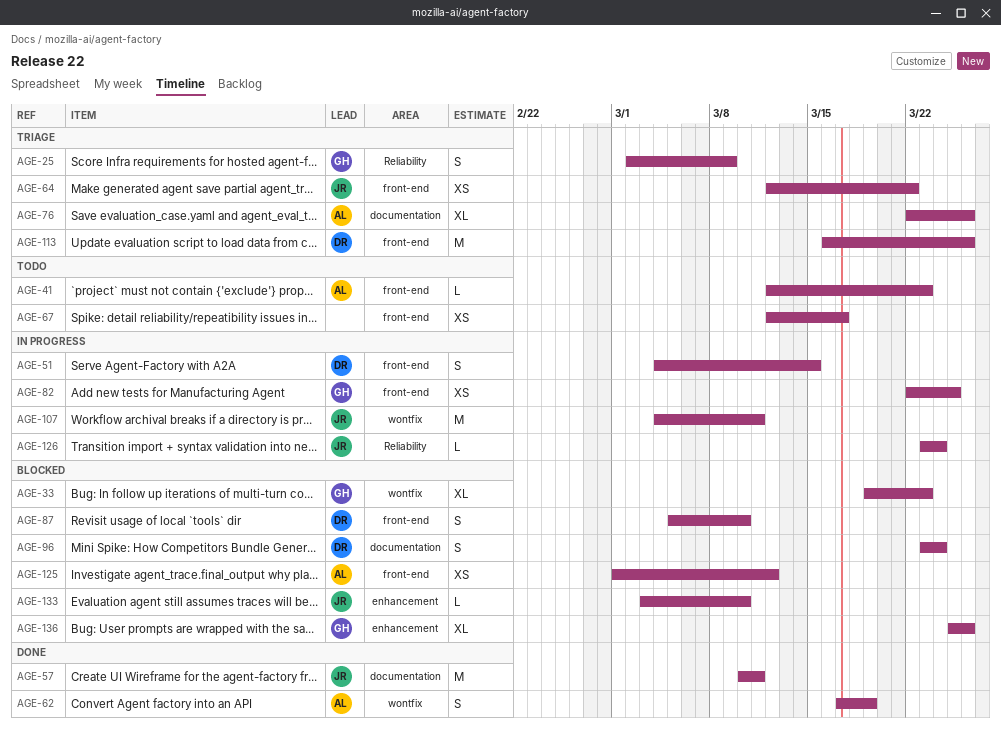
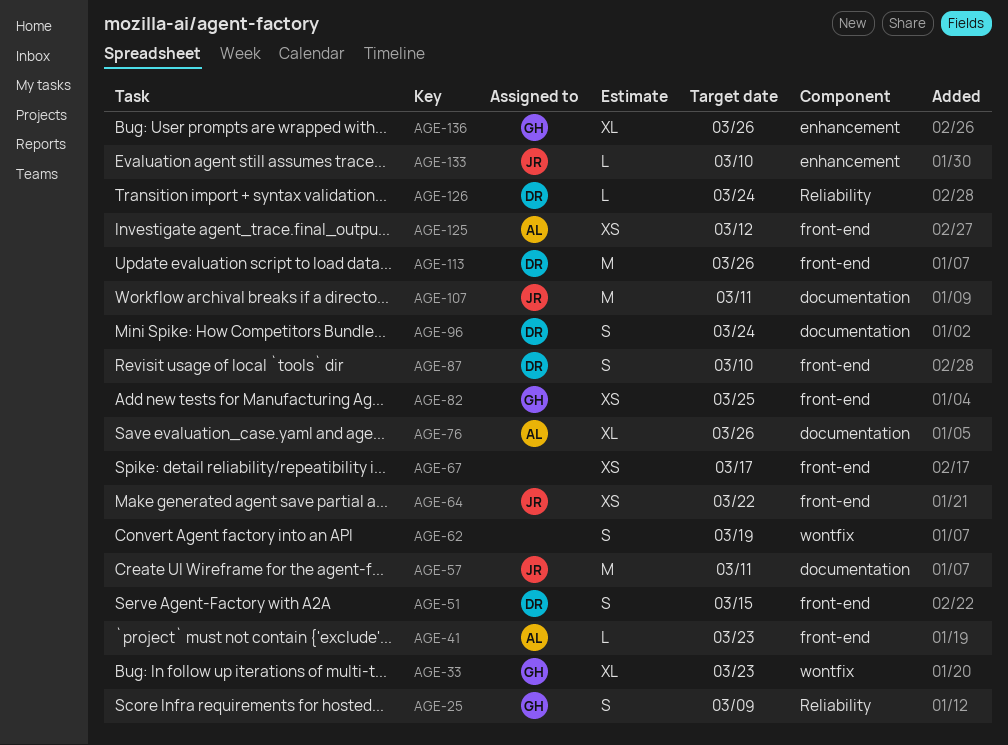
AGE-62, owner: AL -> none
AGE-107, label: wontfix -> documentation
AGE-126, owner: JR -> DR

